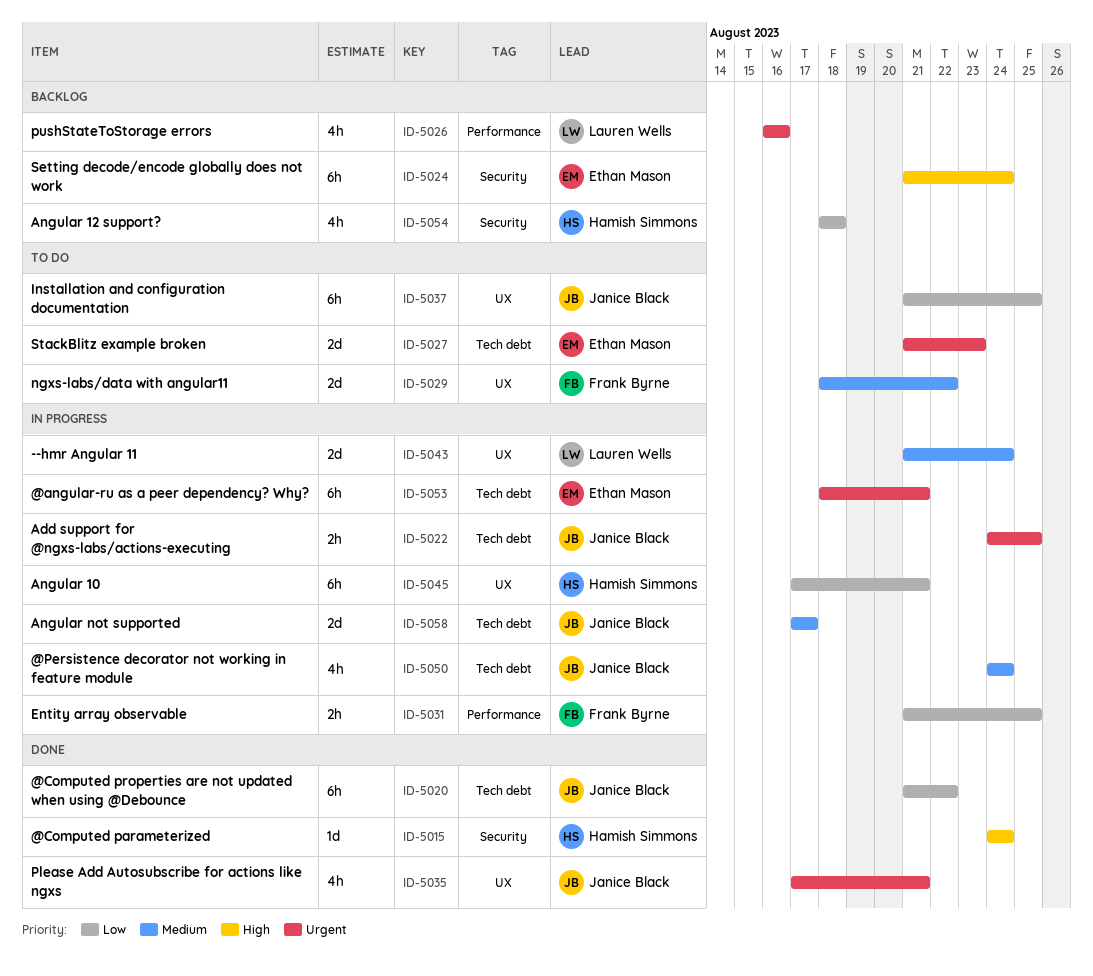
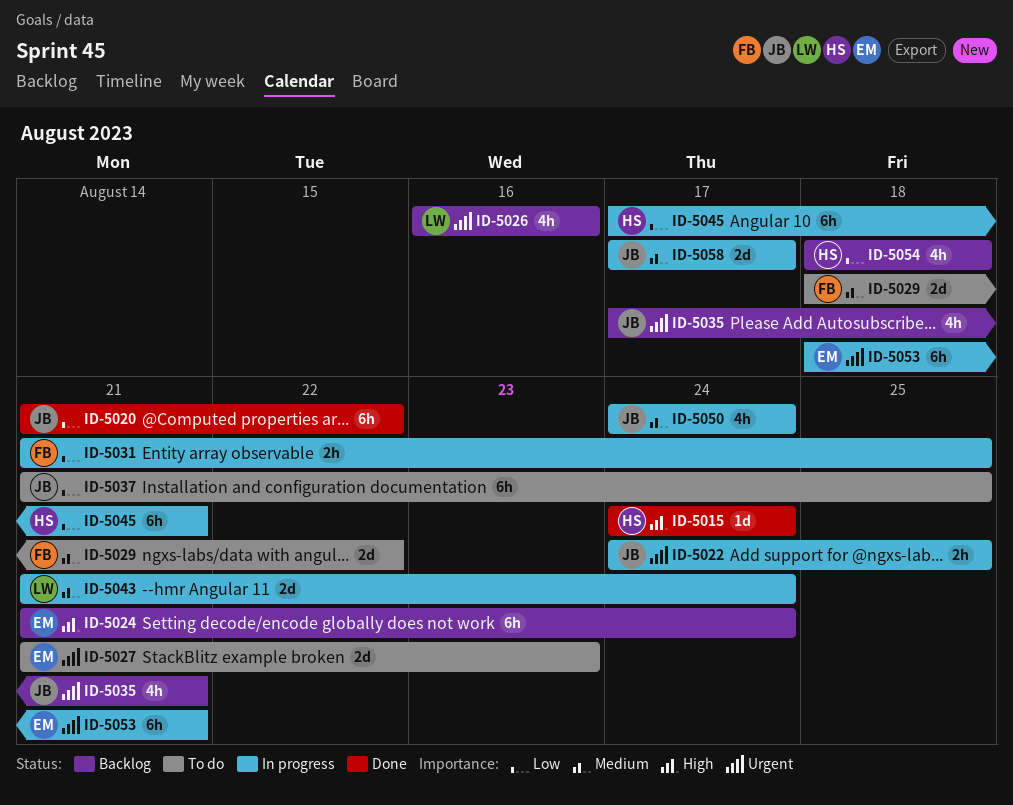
ID-5035, status: Done -> Backlog

